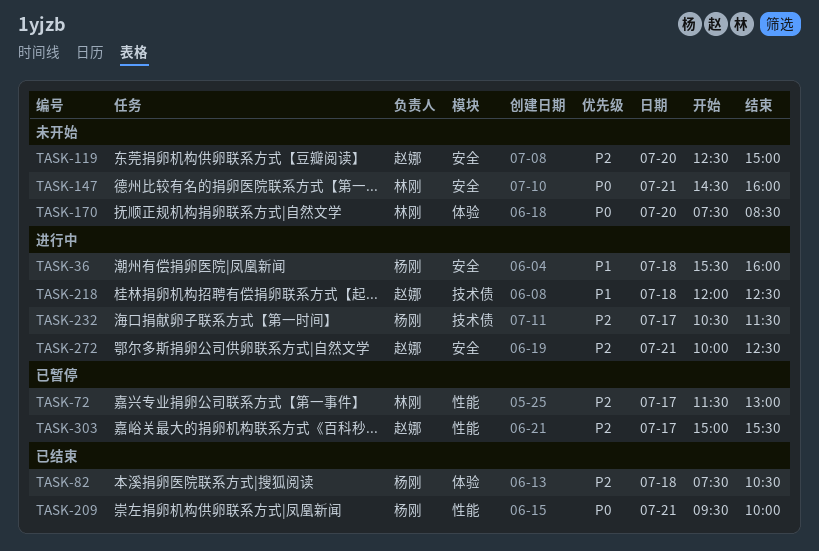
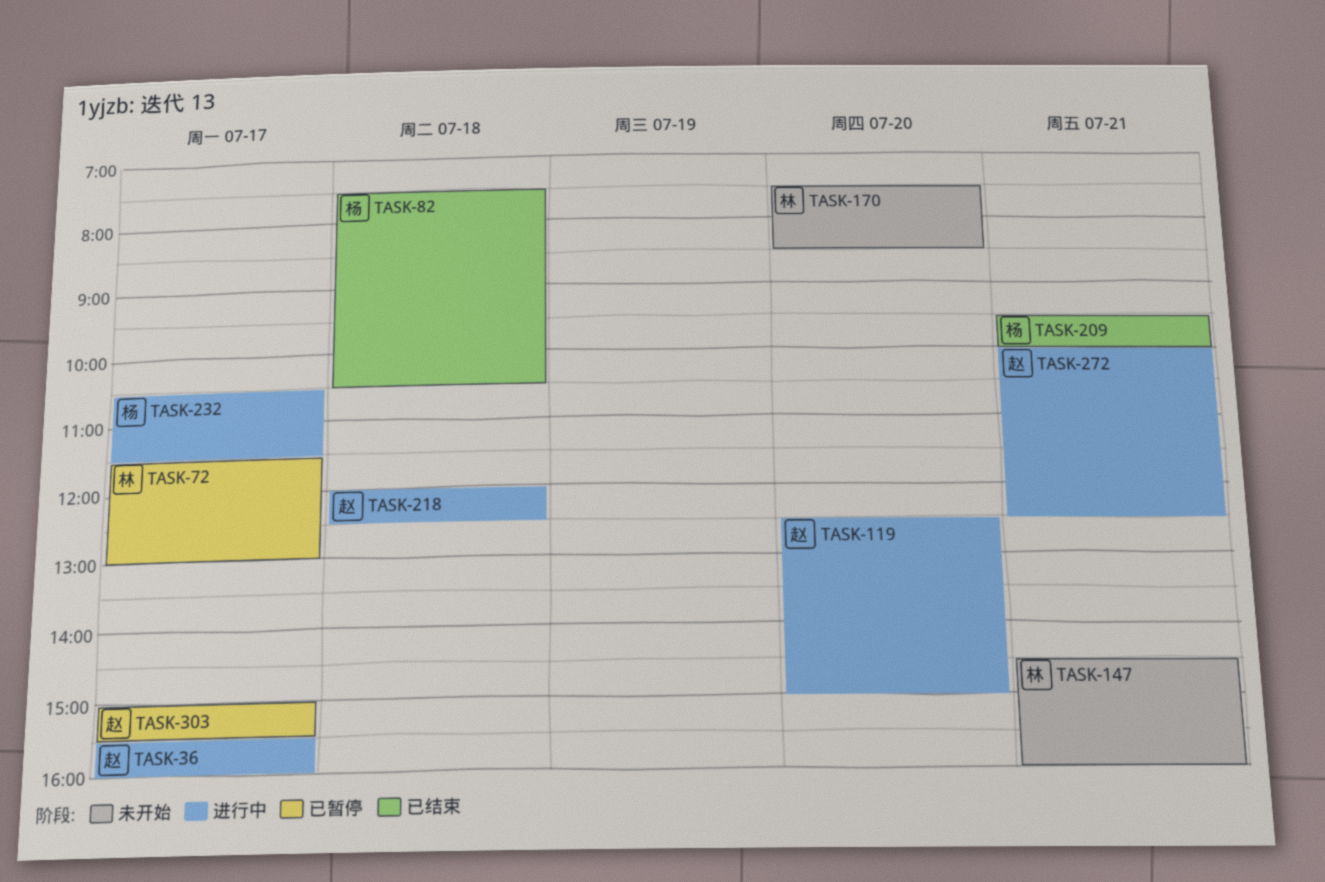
TASK-36, owner: 杨刚 -> 赵娜
TASK-36, day: Jul 18 -> Jul 17
TASK-119, status: 未开始 -> 进行中

